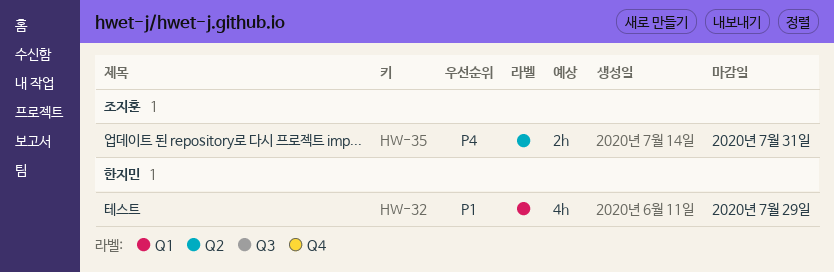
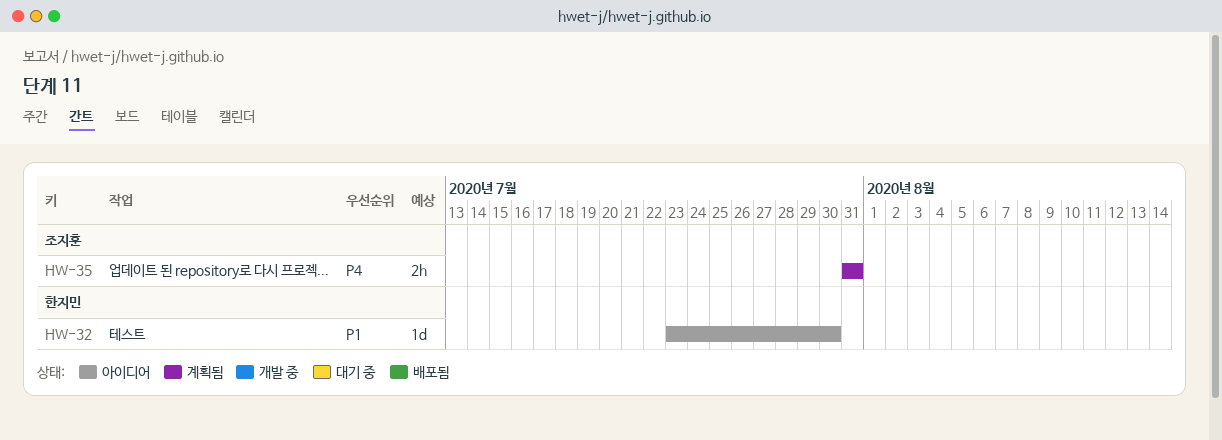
HW-32, estimate: 4h -> 1d
HW-32, due: Jul 29 -> Jul 30

